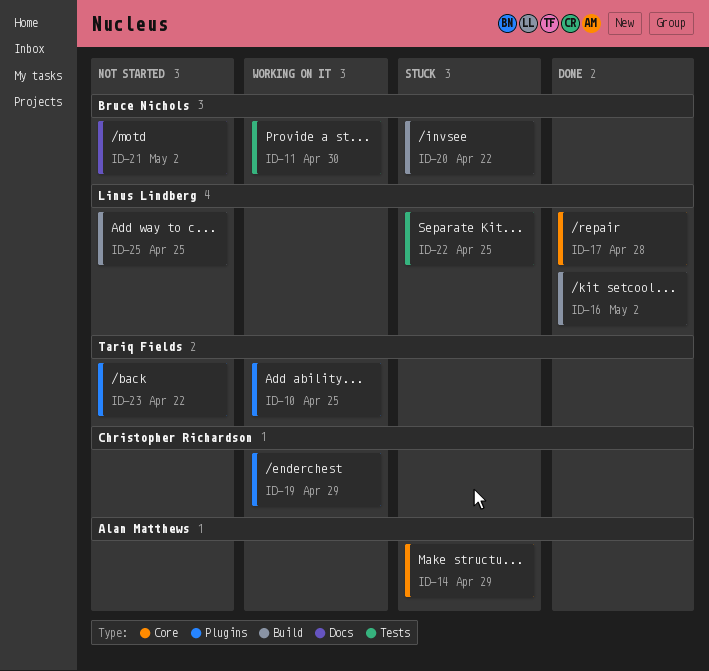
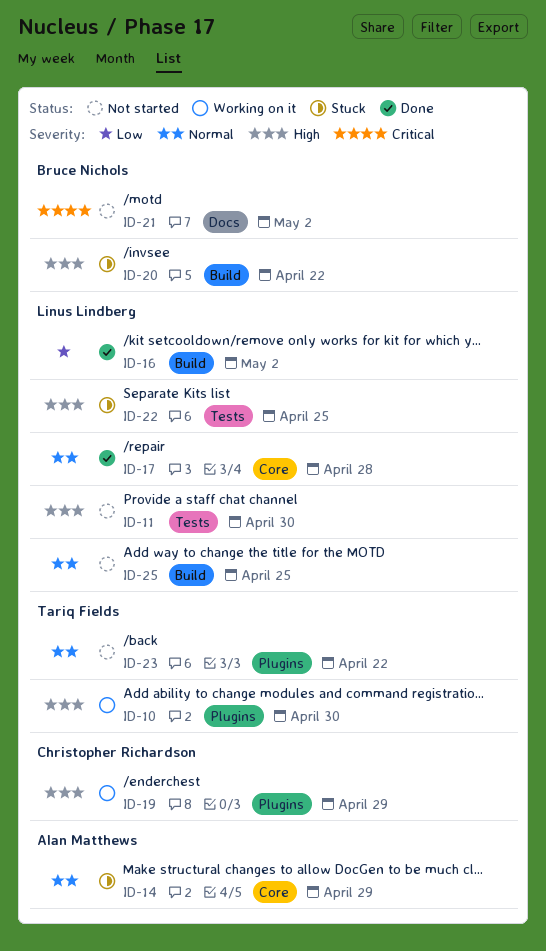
ID-10, due: Apr 25 -> Apr 30
ID-11, status: Working on it -> Not started
ID-11, owner: Bruce Nichols -> Linus Lindberg

